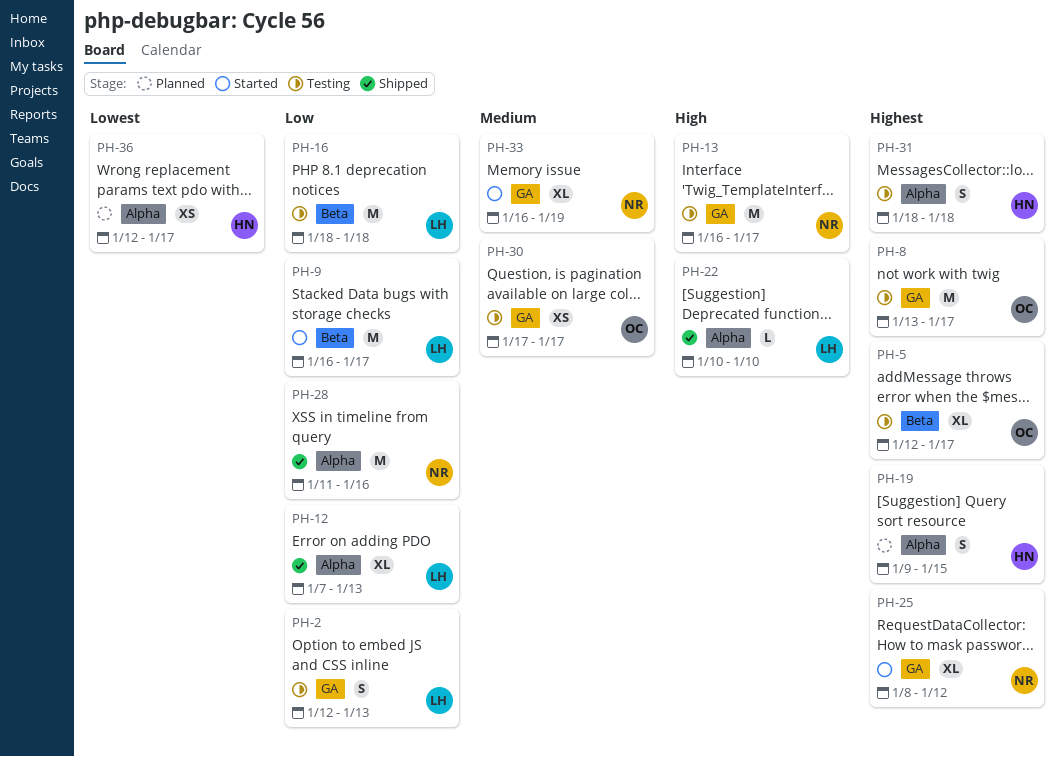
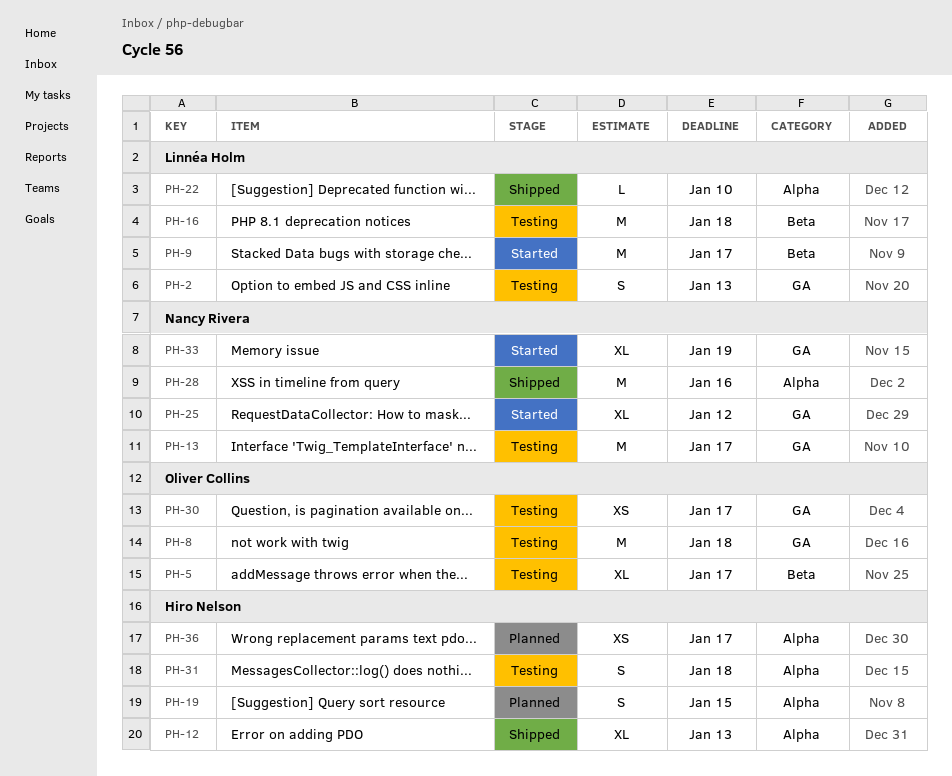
PH-8, due: Jan 17 -> Jan 18
PH-12, owner: Linnéa Holm -> Hiro Nelson

